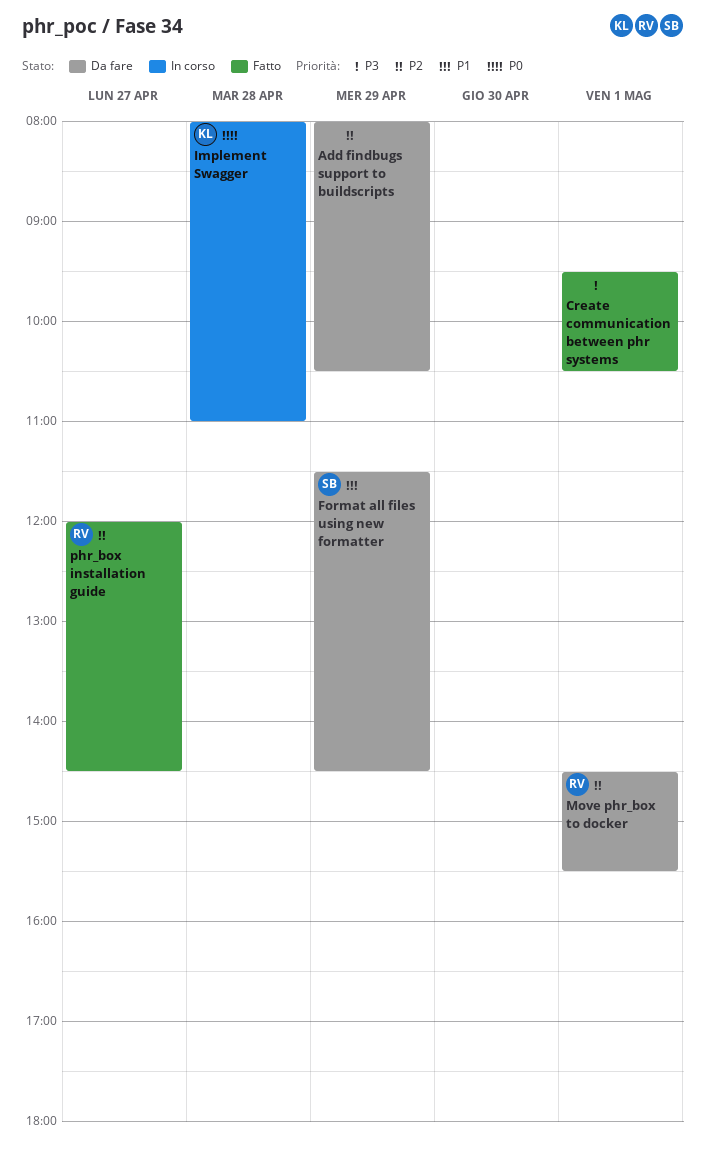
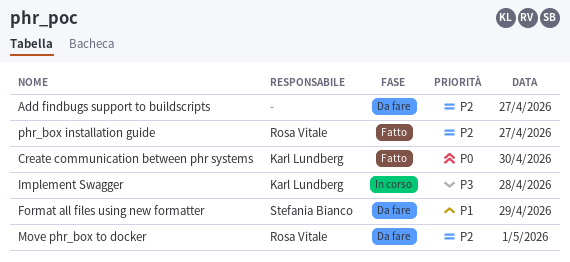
Add findbugs support to buildscripts, day: Apr 29 -> Apr 27
Create communication between phr systems, owner: none -> Karl Lundberg
Create communication between phr systems, priority: P3 -> P0
Create communication between phr systems, day: May 1 -> Apr 30
Implement Swagger, priority: P0 -> P3

